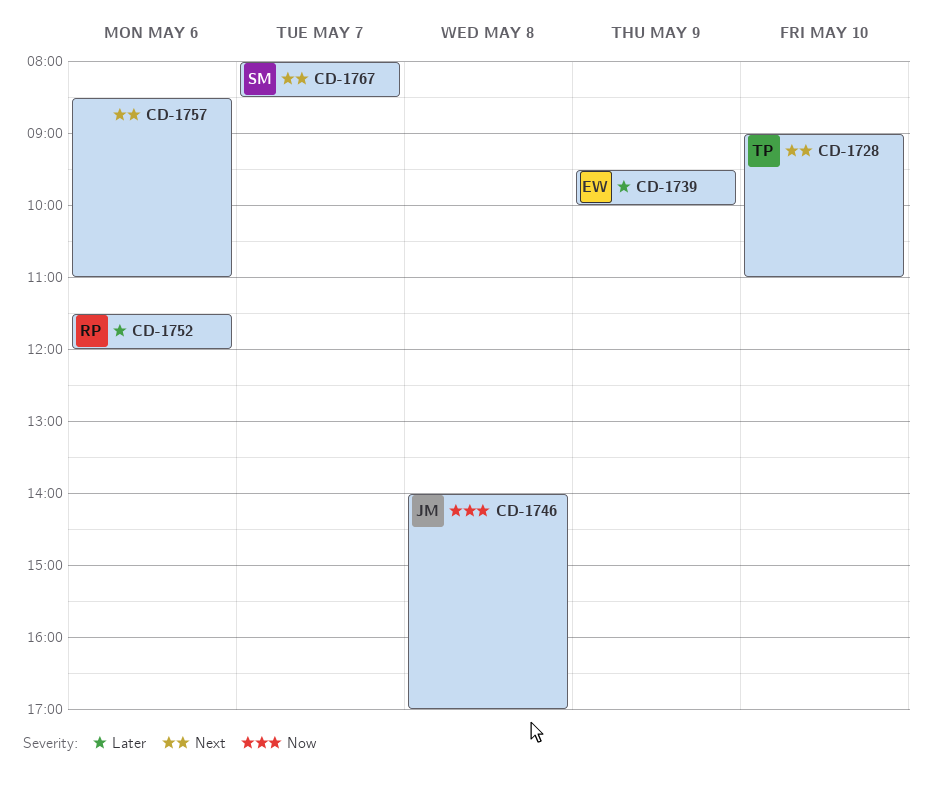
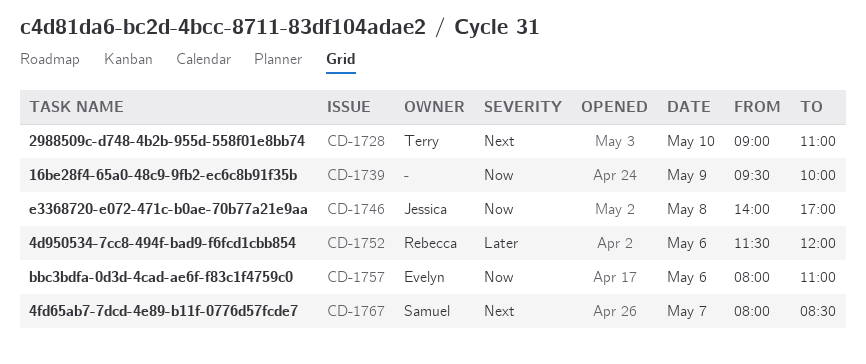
CD-1739, owner: Evelyn -> none
CD-1739, priority: Later -> Now
CD-1757, owner: none -> Evelyn
CD-1757, priority: Next -> Now
CD-1757, begins: 08:30 -> 08:00

